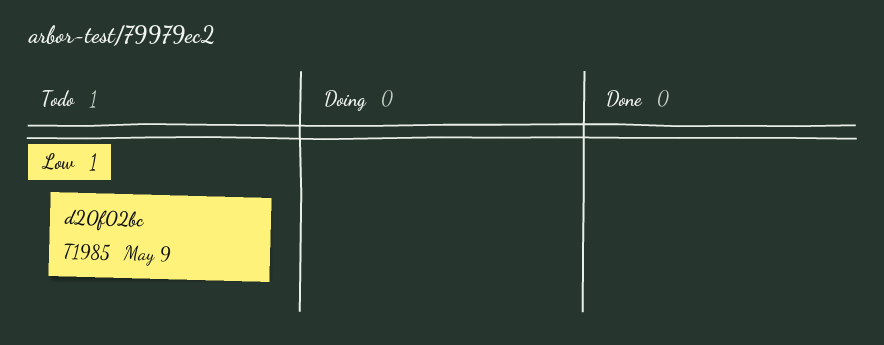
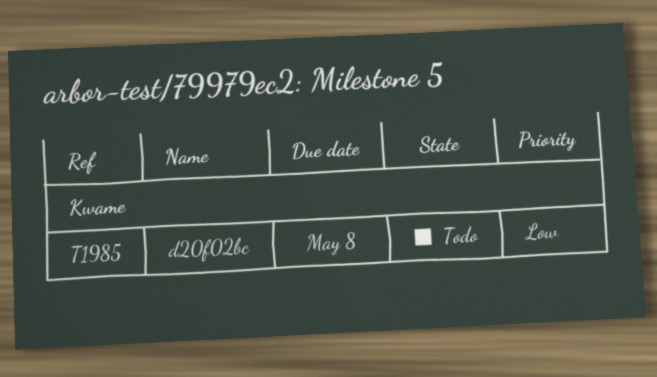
T1985, due: May 9 -> May 8

